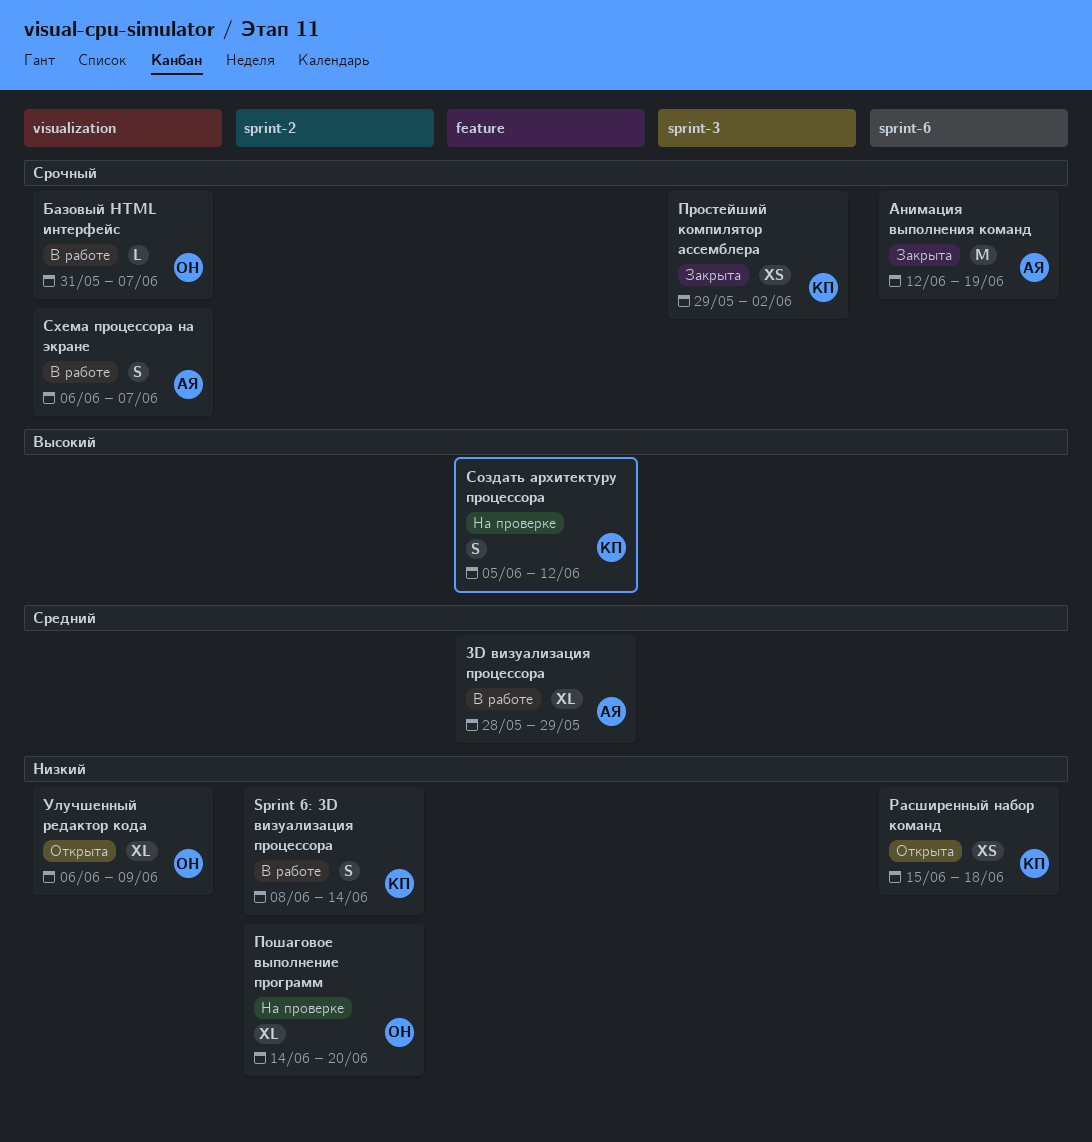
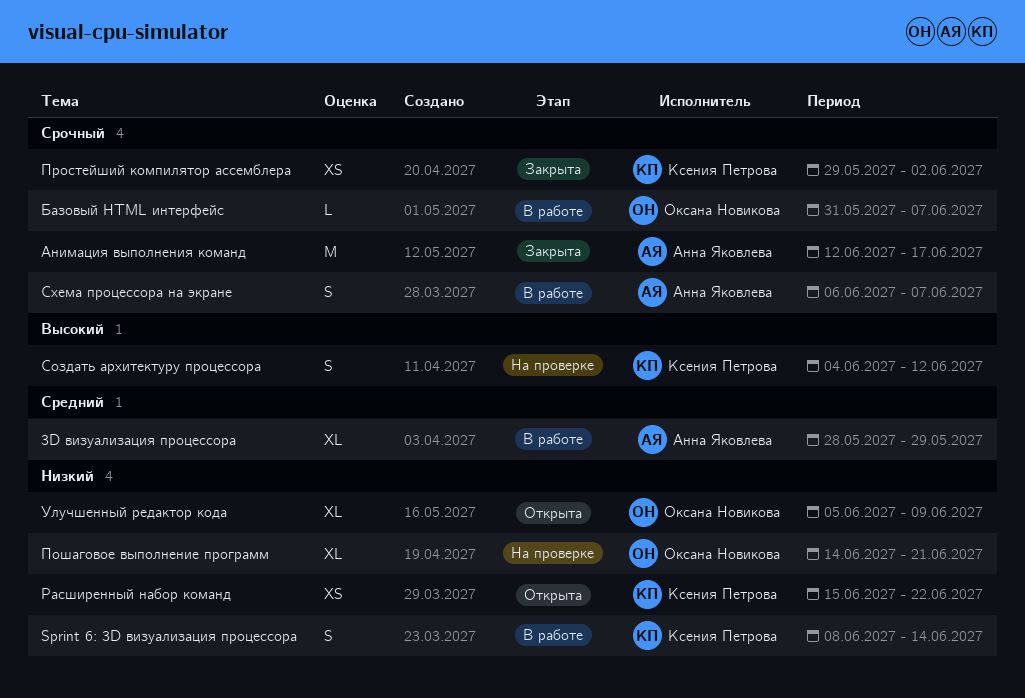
Анимация выполнения команд, due: Jun 19 -> Jun 17
Пошаговое выполнение программ, due: Jun 20 -> Jun 21
Расширенный набор команд, due: Jun 18 -> Jun 22
Создать архитектуру процессора, start: Jun 5 -> Jun 4
Улучшенный редактор кода, start: Jun 6 -> Jun 5

